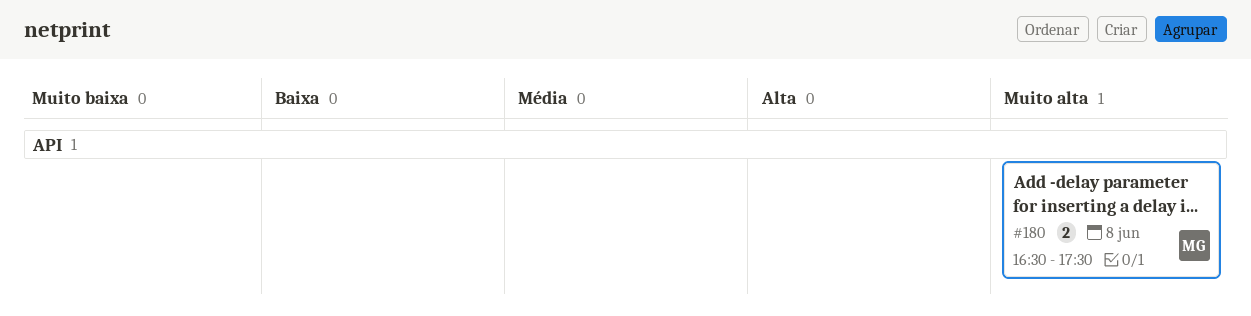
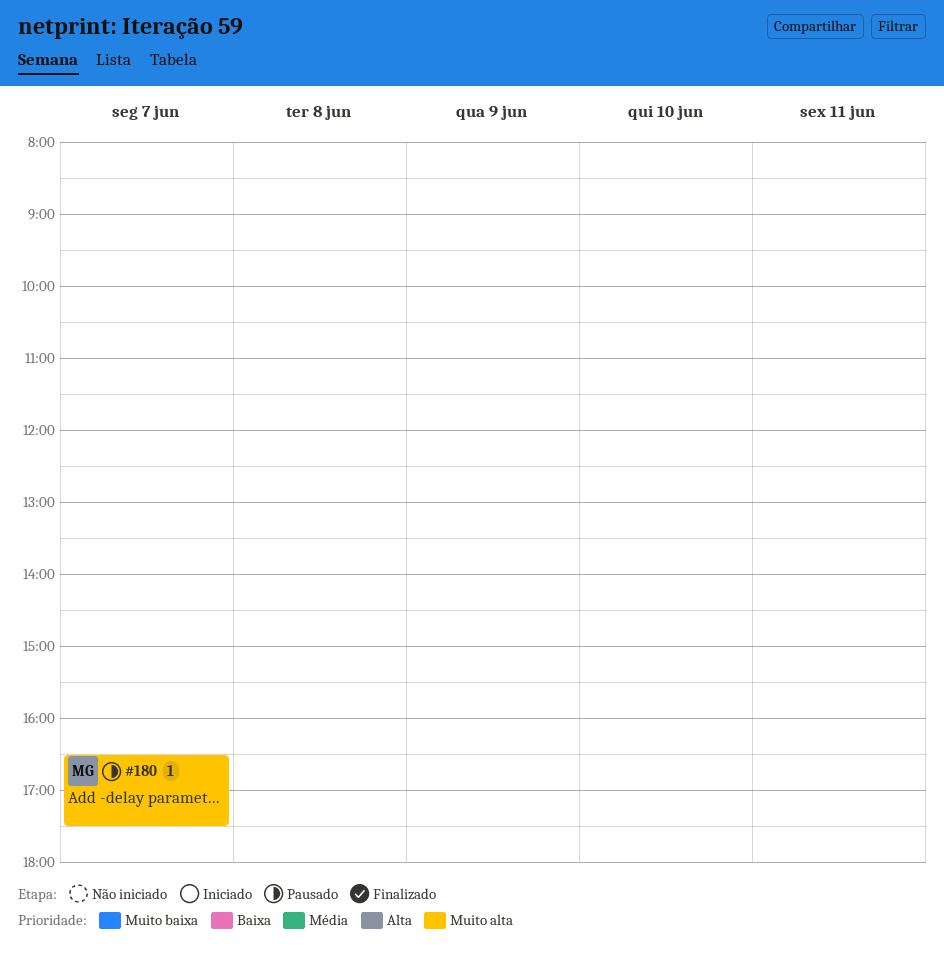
#180, estimate: 2 -> 1
#180, day: Jun 8 -> Jun 7

